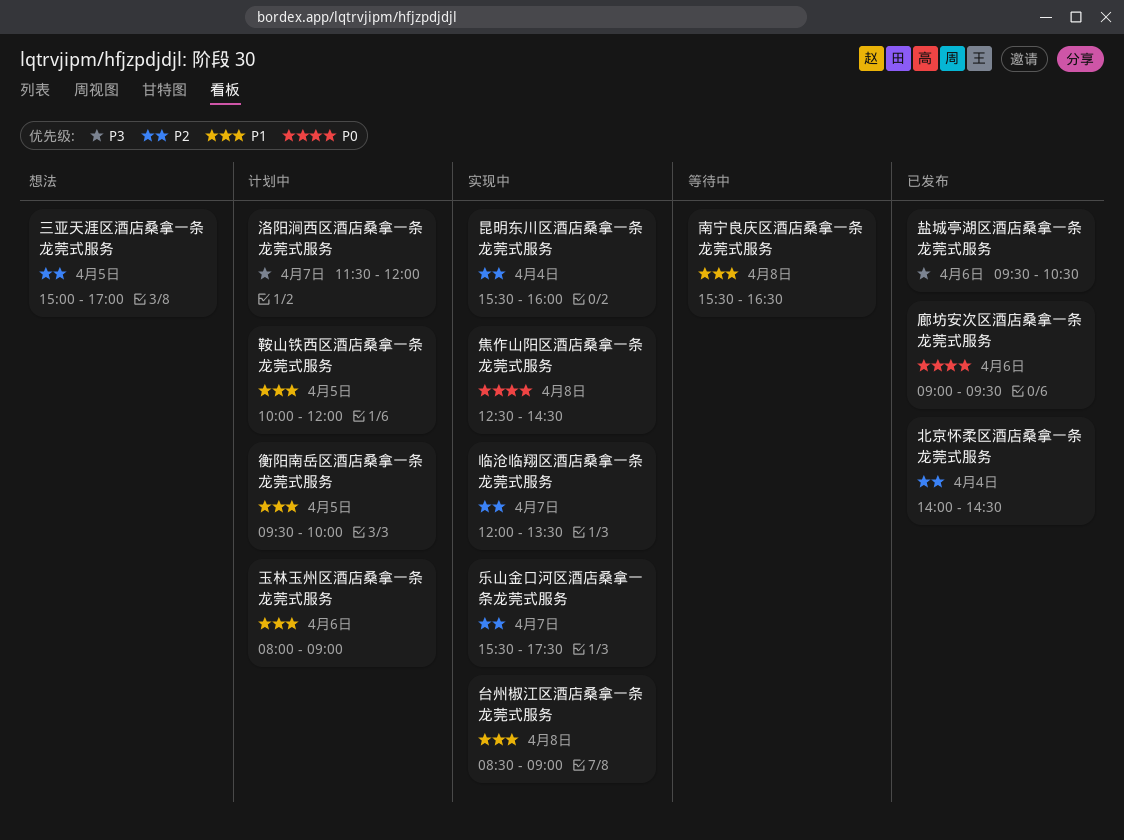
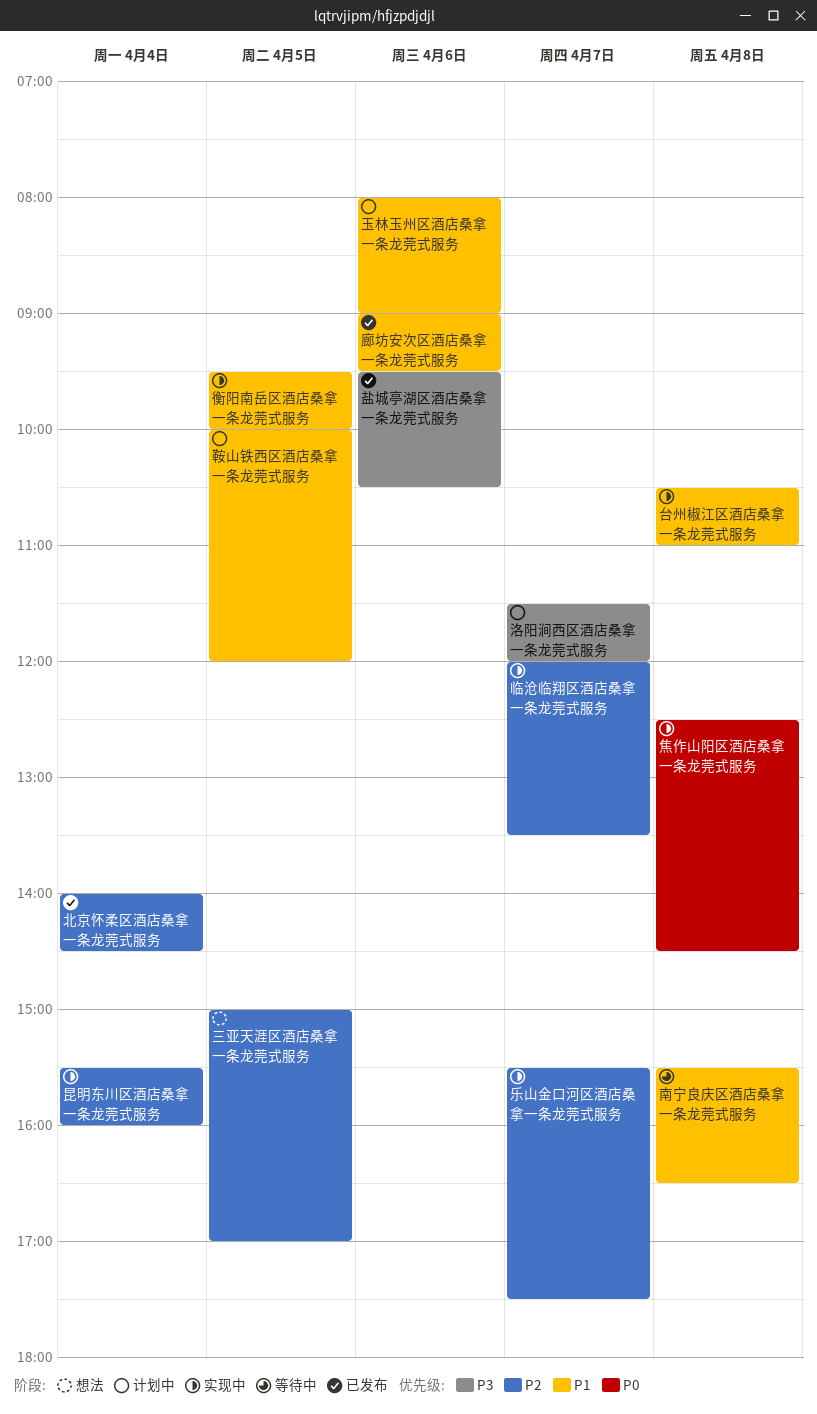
台州椒江区酒店桑拿一条龙莞式服务, begins: 08:30 -> 10:30
台州椒江区酒店桑拿一条龙莞式服务, ends: 09:00 -> 11:00
廊坊安次区酒店桑拿一条龙莞式服务, priority: P0 -> P1
衡阳南岳区酒店桑拿一条龙莞式服务, status: 计划中 -> 实现中

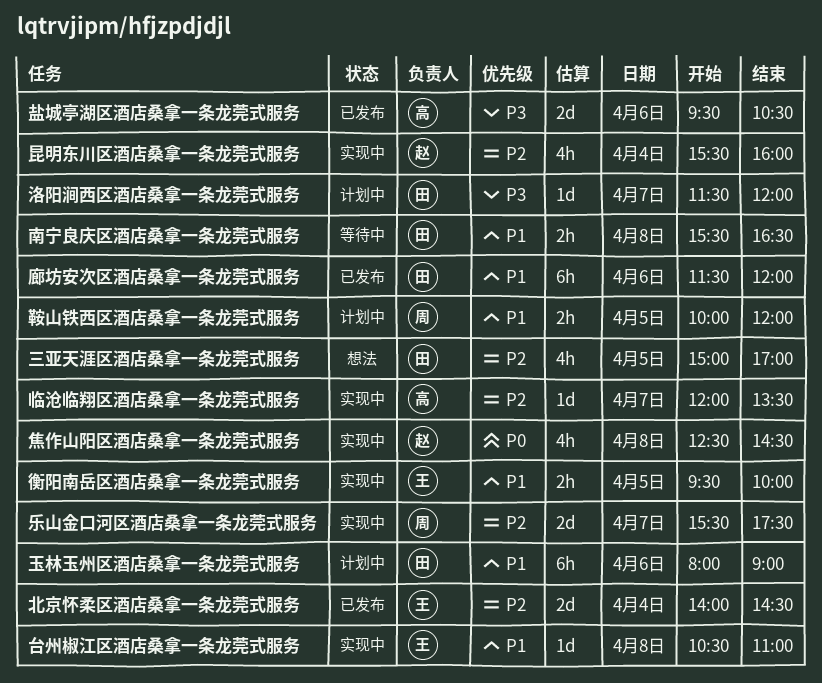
廊坊安次区酒店桑拿一条龙莞式服务, begins: 09:00 -> 11:30
廊坊安次区酒店桑拿一条龙莞式服务, ends: 09:30 -> 12:00

